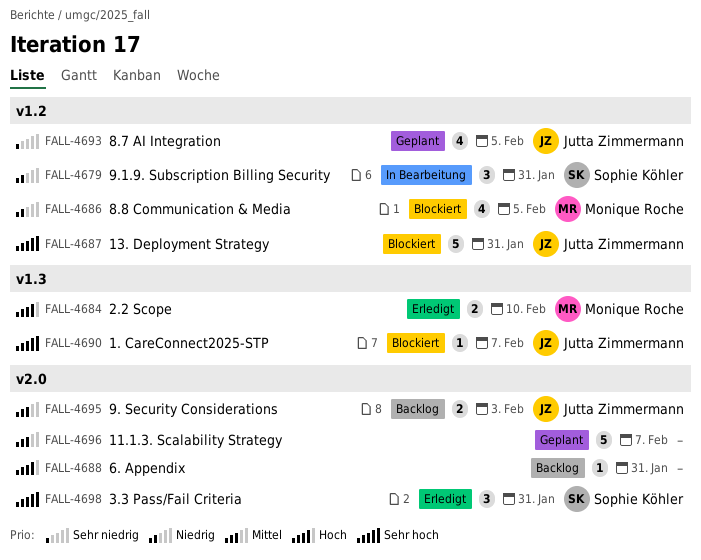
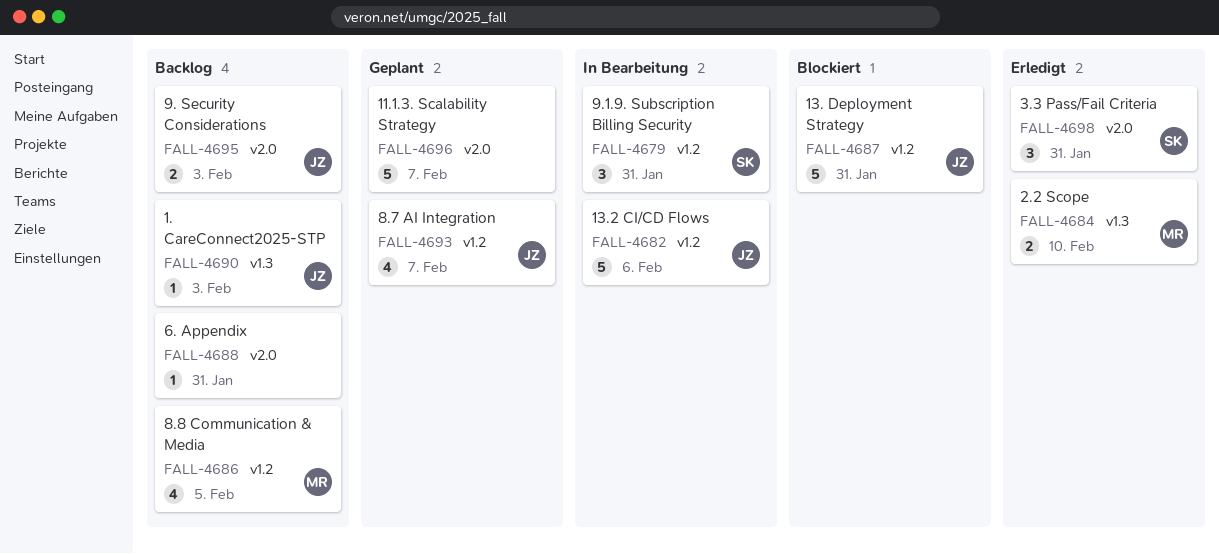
FALL-4682: none -> present
FALL-4686, status: Blockiert -> Backlog
FALL-4690, status: Blockiert -> Backlog
FALL-4690, due: Feb 7 -> Feb 3
FALL-4693, due: Feb 5 -> Feb 7

